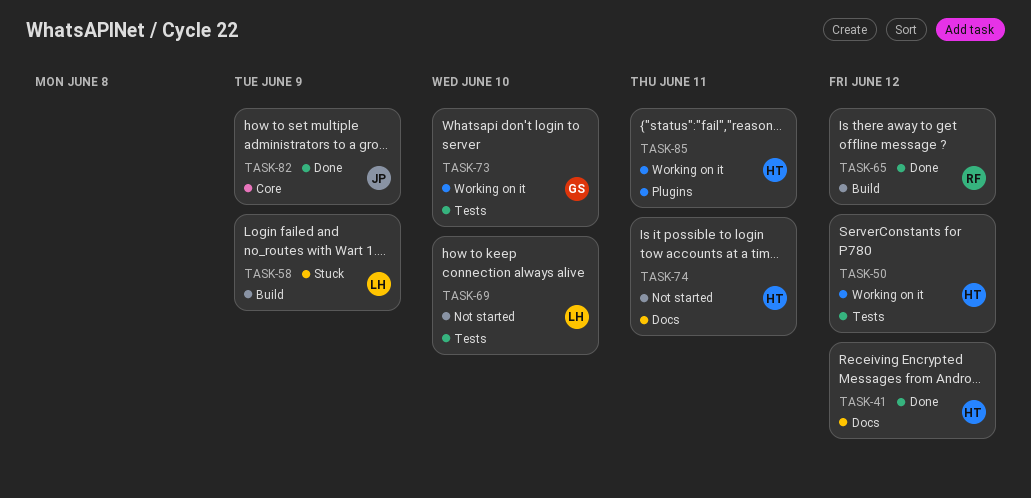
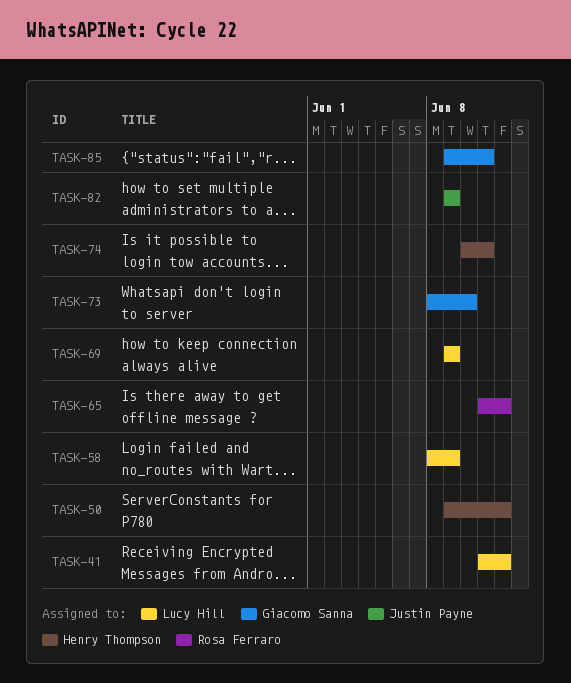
TASK-41, owner: Henry Thompson -> Lucy Hill
TASK-69, due: Jun 10 -> Jun 9
TASK-85, owner: Henry Thompson -> Giacomo Sanna

